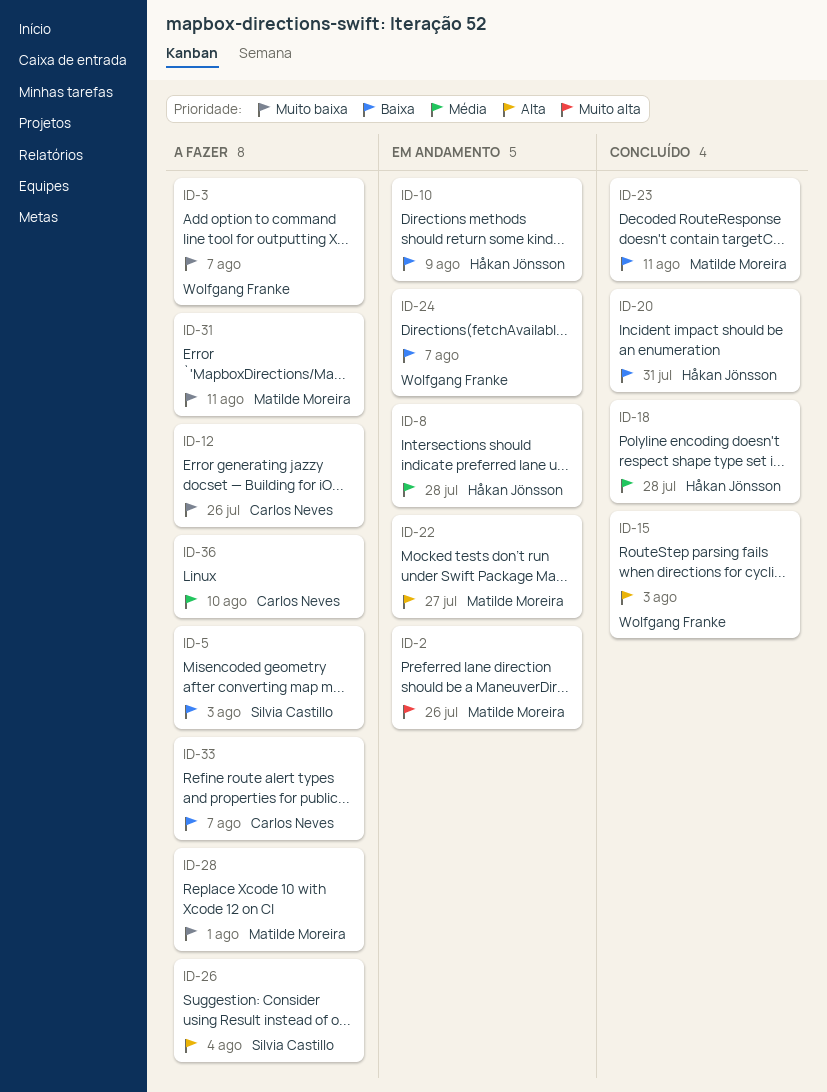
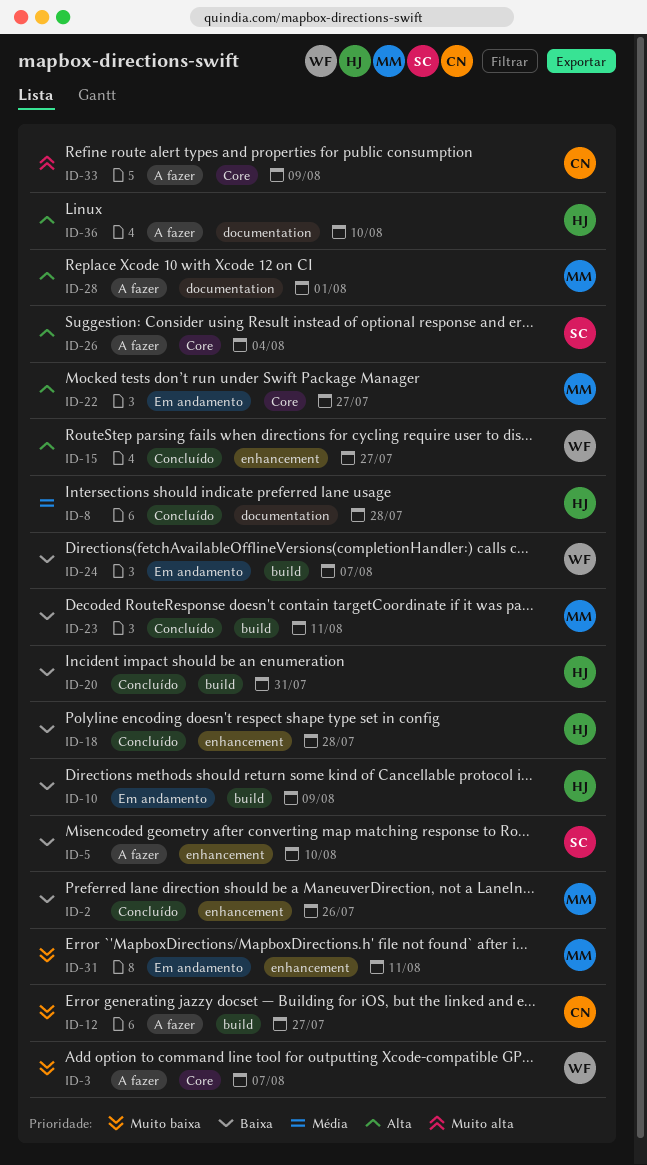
ID-2, status: Em andamento -> Concluído
ID-2, priority: Muito alta -> Baixa
ID-5, due: Aug 3 -> Aug 10
ID-8, status: Em andamento -> Concluído
ID-12, due: Jul 26 -> Jul 27
ID-15, due: Aug 3 -> Jul 27
ID-18, priority: Média -> Baixa
ID-28, priority: Muito baixa -> Alta
ID-31, status: A fazer -> Em andamento
ID-33, priority: Baixa -> Muito alta
ID-33, due: Aug 7 -> Aug 9
ID-36, owner: Carlos Neves -> Håkan Jönsson
ID-36, priority: Média -> Alta

